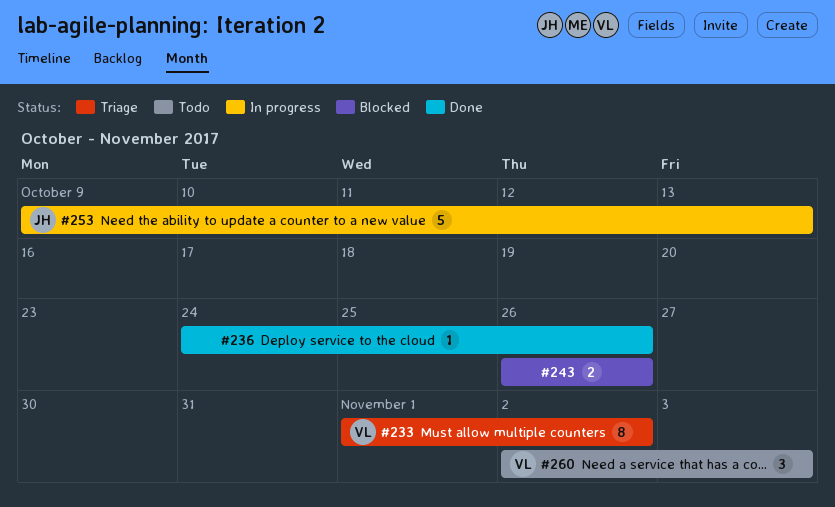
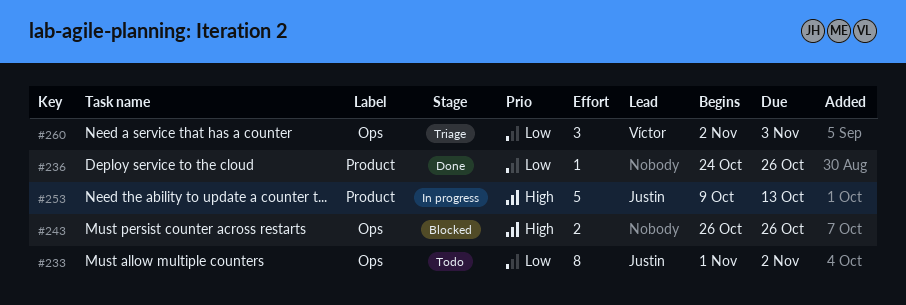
#233, status: Triage -> Todo
#233, owner: Víctor -> Justin
#260, status: Todo -> Triage

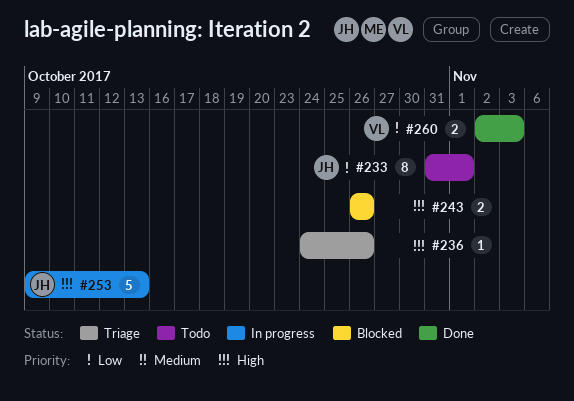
#233, start: Nov 1 -> Oct 31
#233, due: Nov 2 -> Nov 1
#236, status: Done -> Triage
#236, priority: Low -> High
#260, status: Triage -> Done
#260, estimate: 3 -> 2

